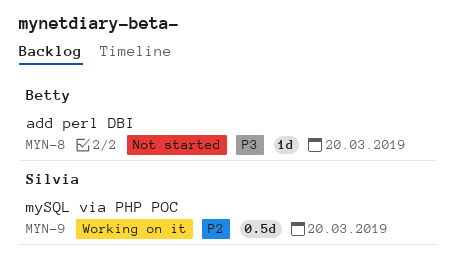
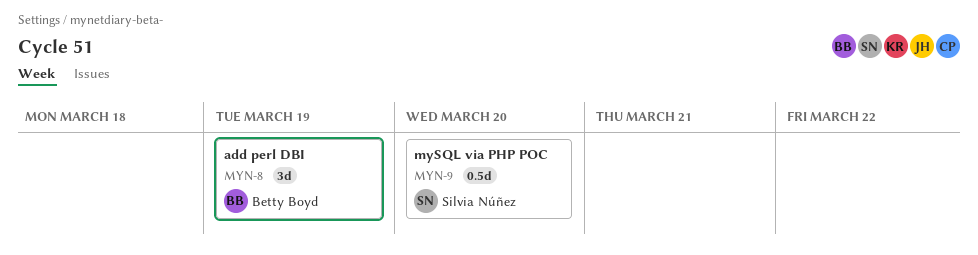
MYN-8, estimate: 1d -> 3d
MYN-8, due: Mar 20 -> Mar 19

